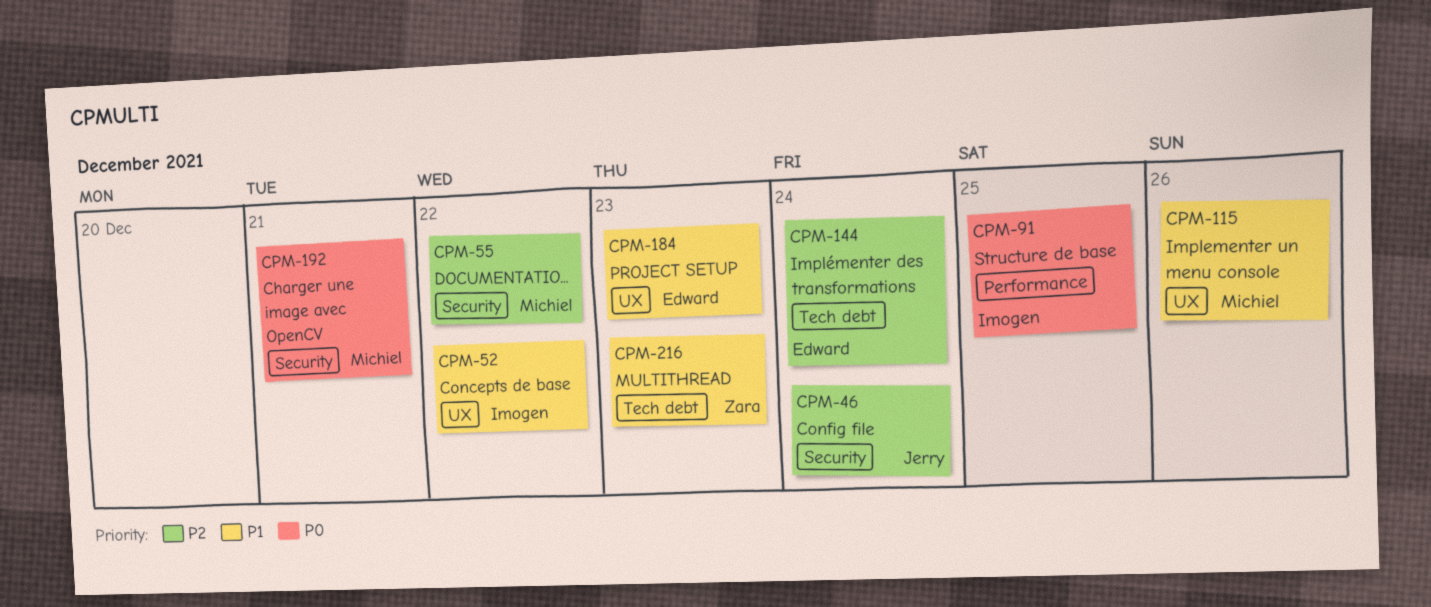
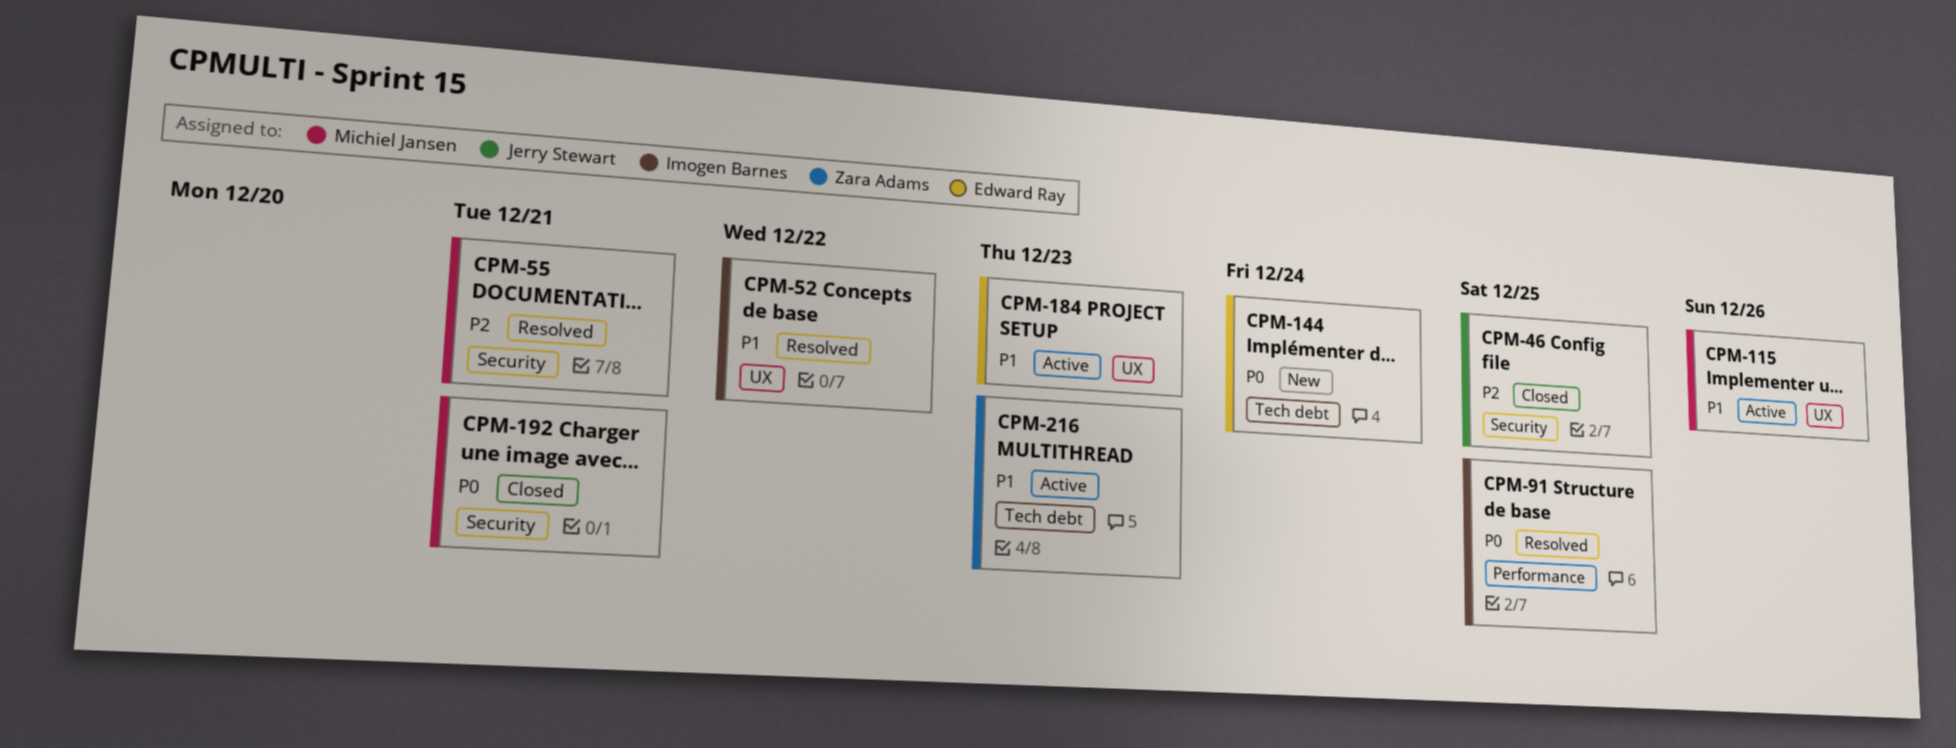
CPM-46, due: Dec 24 -> Dec 25
CPM-55, due: Dec 22 -> Dec 21
CPM-144, priority: P2 -> P0

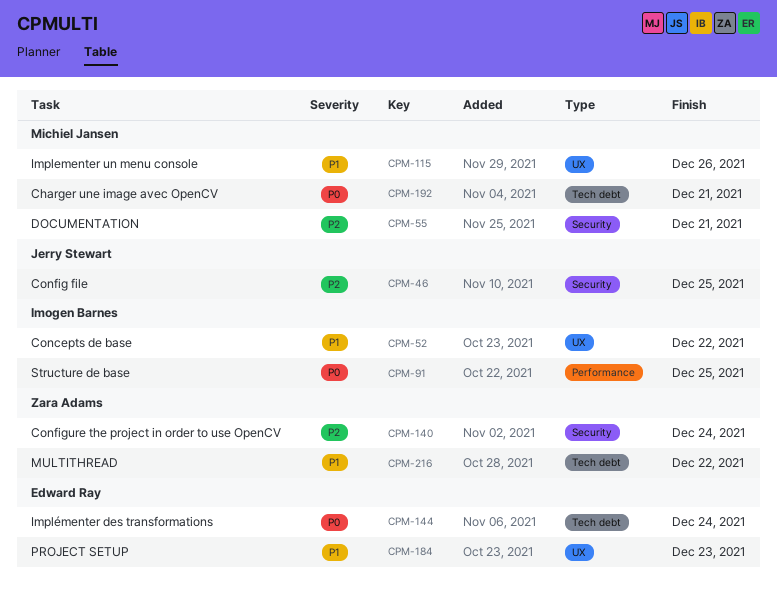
CPM-140: none -> present
CPM-192, label: Security -> Tech debt
CPM-216, due: Dec 23 -> Dec 22

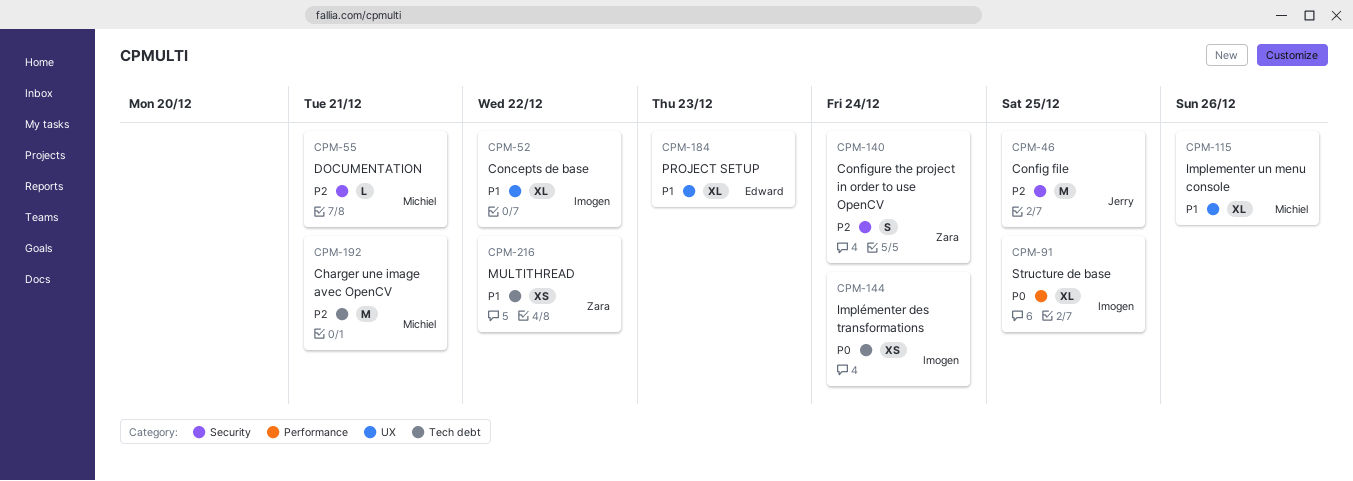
CPM-144, owner: Edward Ray -> Imogen Barnes
CPM-192, priority: P0 -> P2

